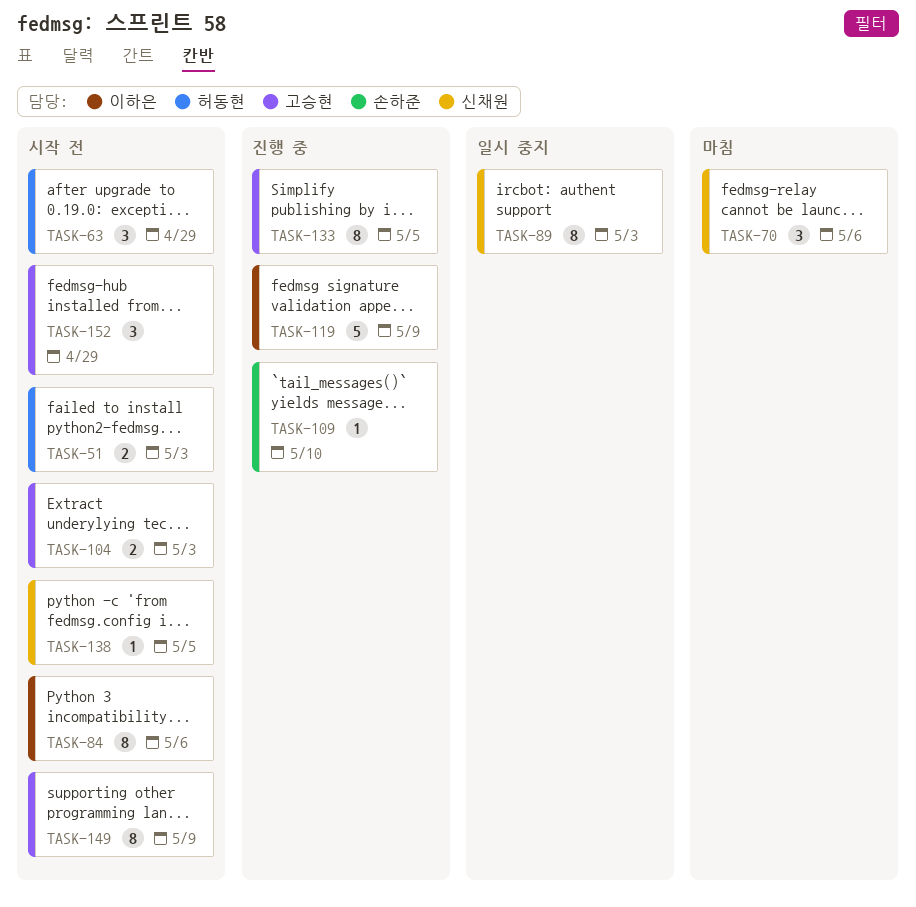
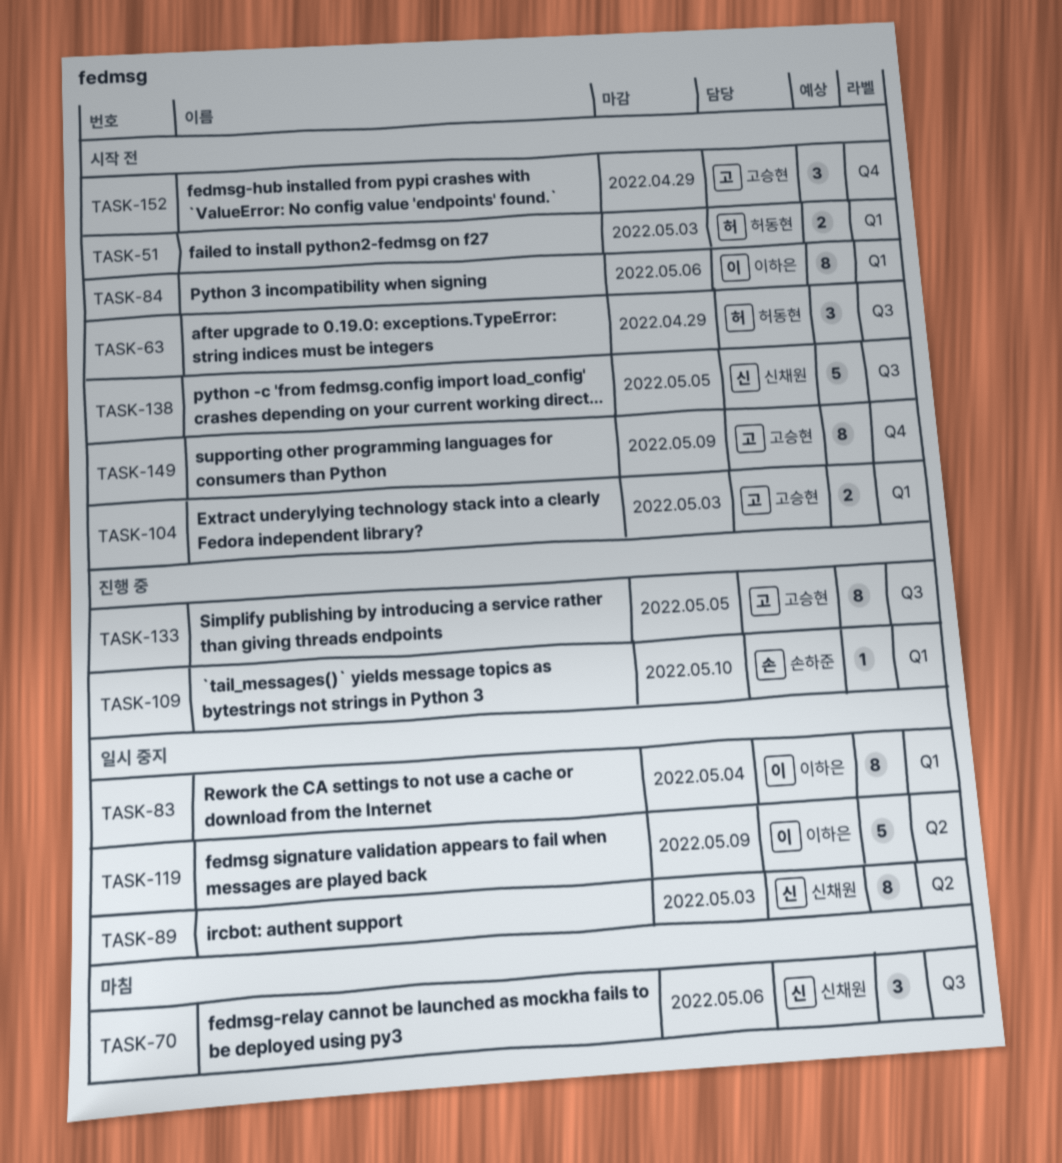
TASK-83: none -> present
TASK-119, status: 진행 중 -> 일시 중지
TASK-138, estimate: 1 -> 5

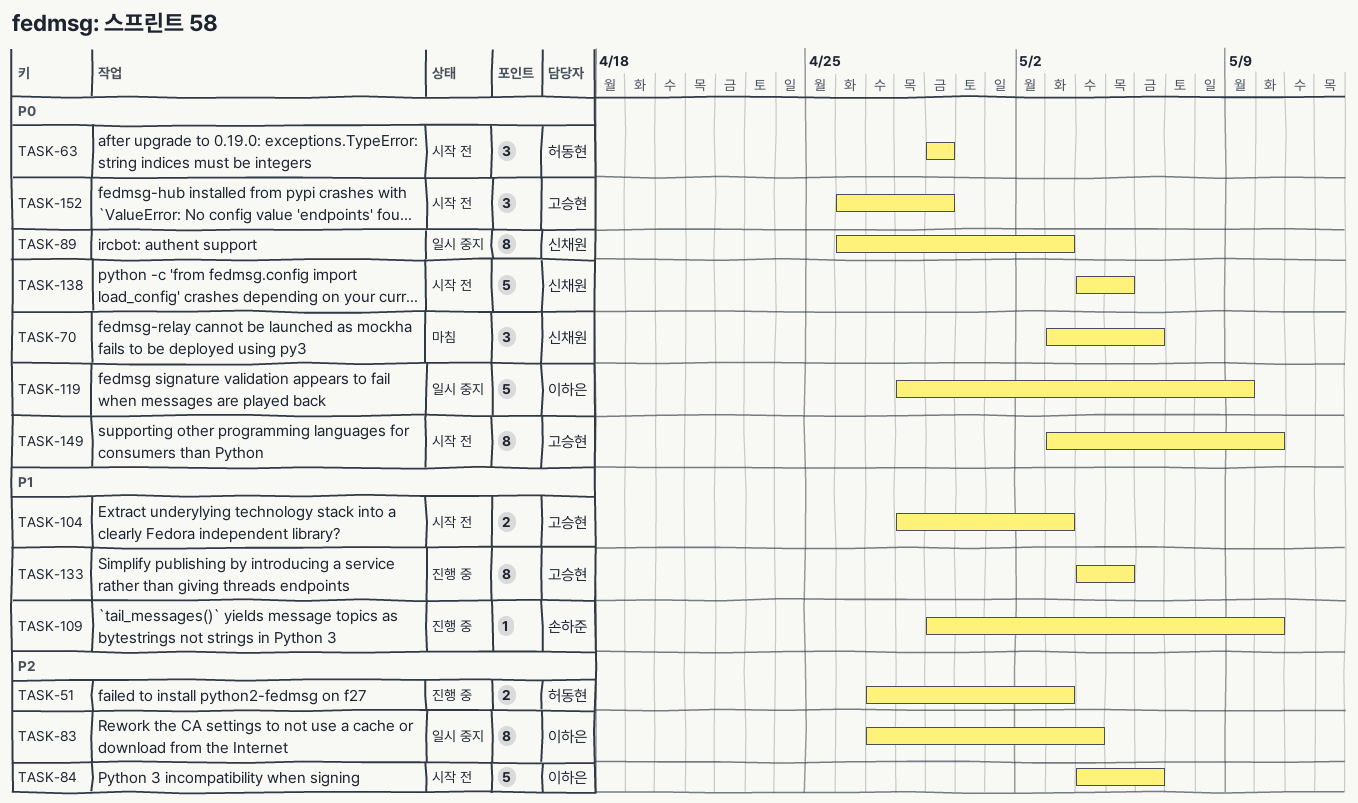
TASK-51, status: 시작 전 -> 진행 중
TASK-84, estimate: 8 -> 5
TASK-149, due: May 9 -> May 10

